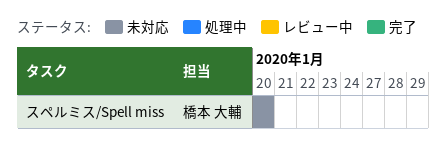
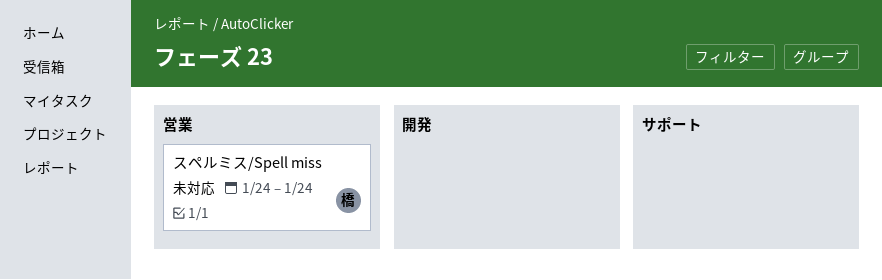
スペルミス/Spell miss, start: Jan 20 -> Jan 24
スペルミス/Spell miss, due: Jan 20 -> Jan 24

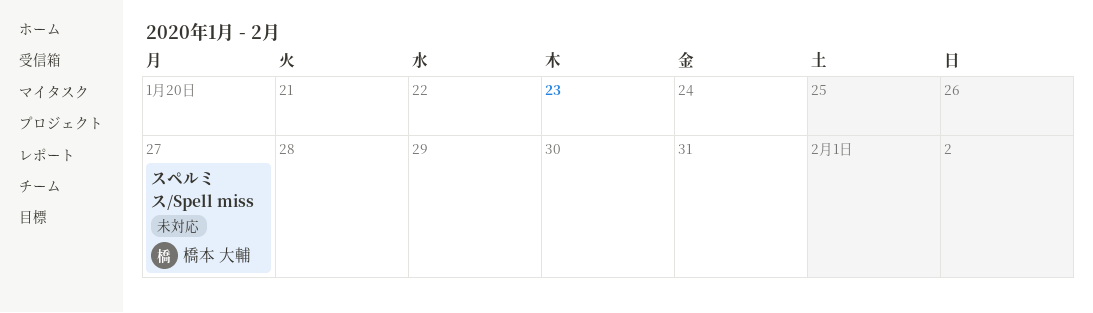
スペルミス/Spell miss, due: Jan 24 -> Jan 27

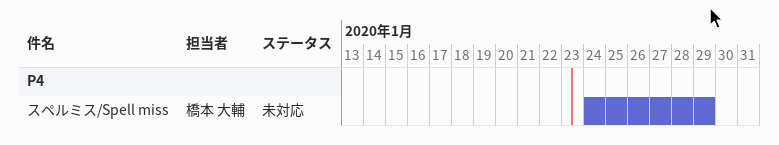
スペルミス/Spell miss, due: Jan 27 -> Jan 29

